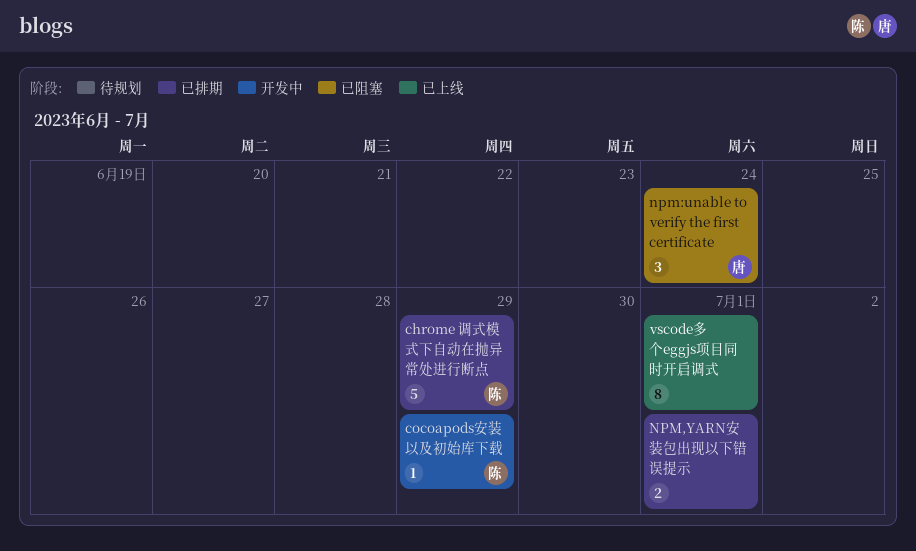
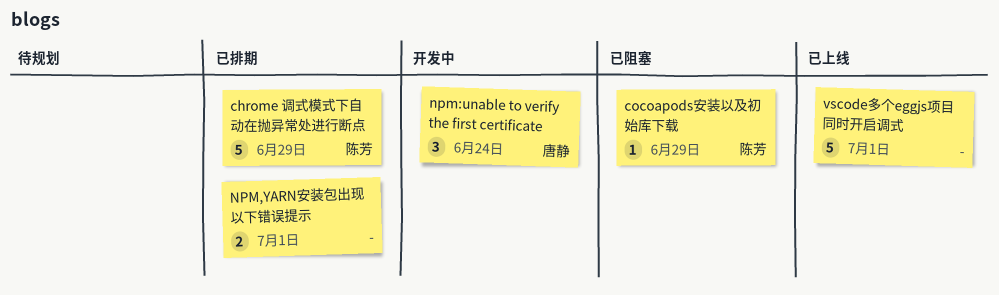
cocoapods安装以及初始库下载, status: 开发中 -> 已阻塞
npm:unable to verify the first certificate, status: 已阻塞 -> 开发中
vscode多个eggjs项目同时开启调式, estimate: 8 -> 5

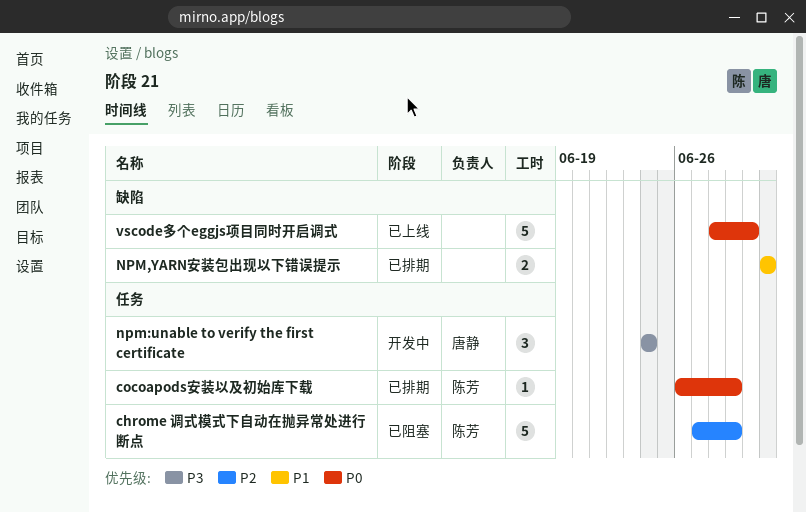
chrome 调式模式下自动在抛异常处进行断点, status: 已排期 -> 已阻塞
cocoapods安装以及初始库下载, status: 已阻塞 -> 已排期
vscode多个eggjs项目同时开启调式, due: Jul 1 -> Jun 30

